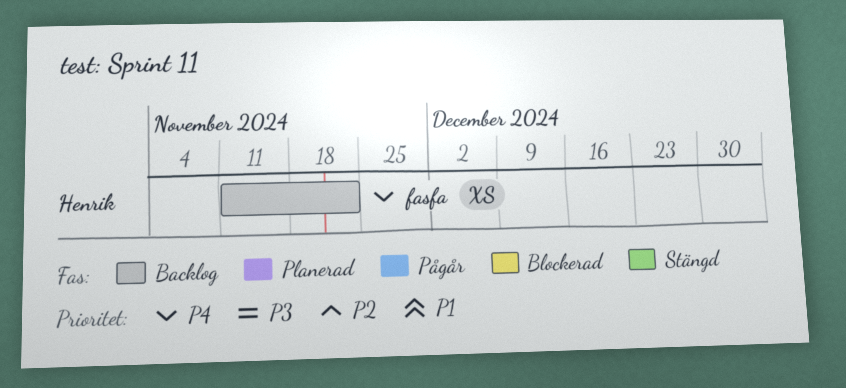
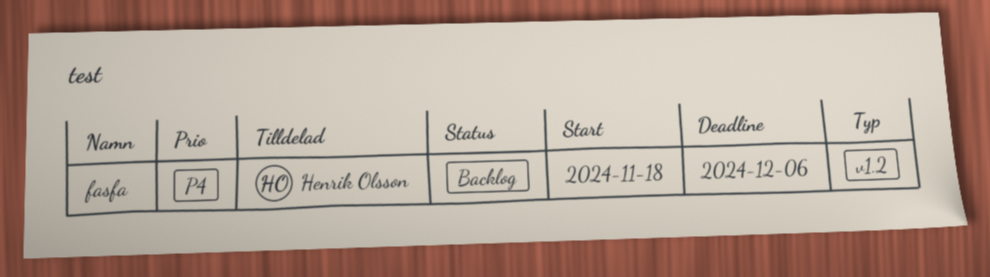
fasfa, start: Nov 11 -> Nov 18
fasfa, due: Nov 22 -> Dec 6

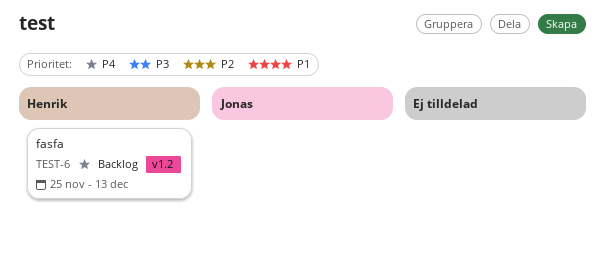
fasfa, start: Nov 18 -> Nov 25
fasfa, due: Dec 6 -> Dec 13

